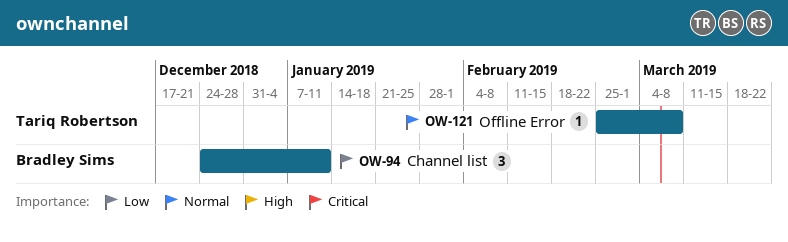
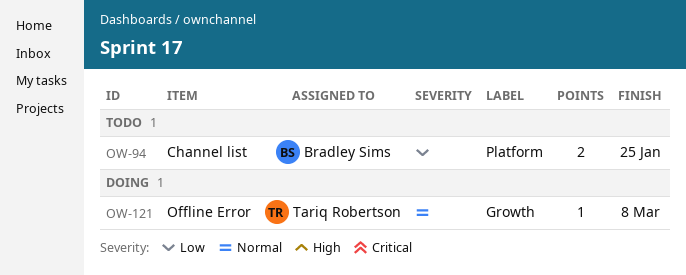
OW-94, estimate: 3 -> 2
OW-94, due: Jan 11 -> Jan 25

